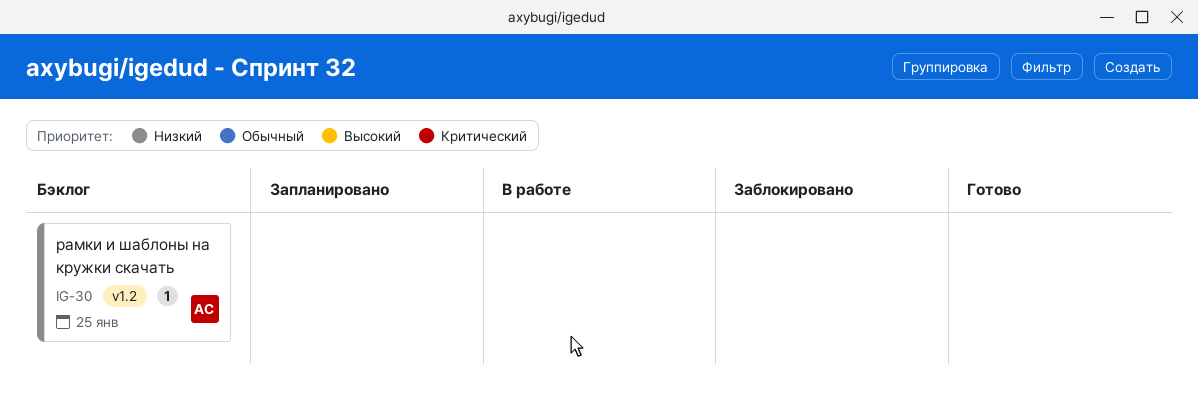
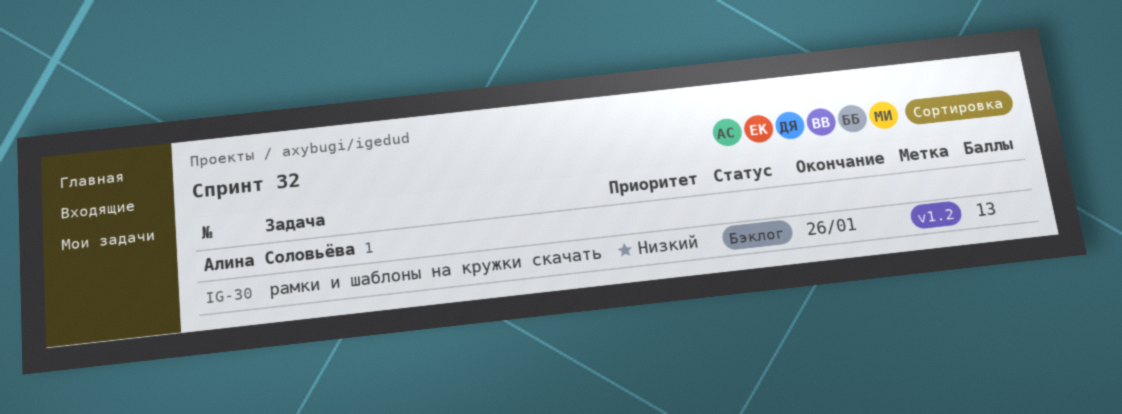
IG-30, estimate: 1 -> 13
IG-30, due: Jan 25 -> Jan 26

